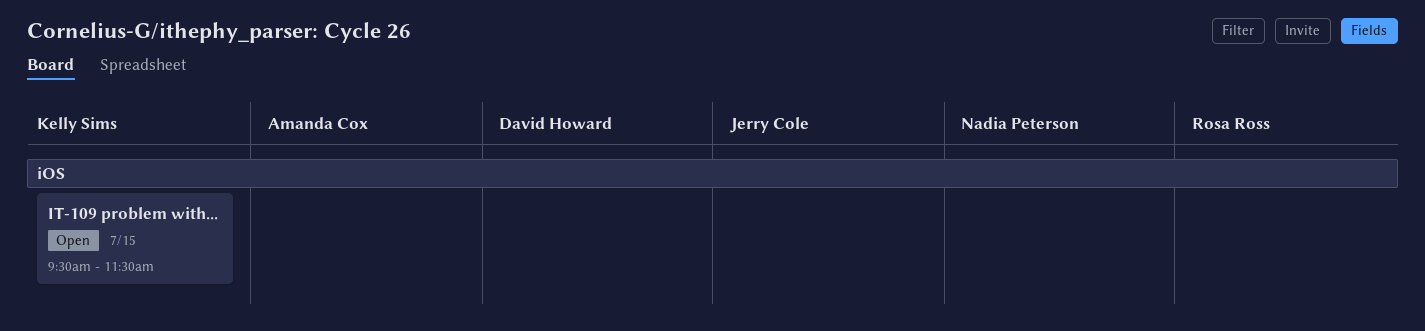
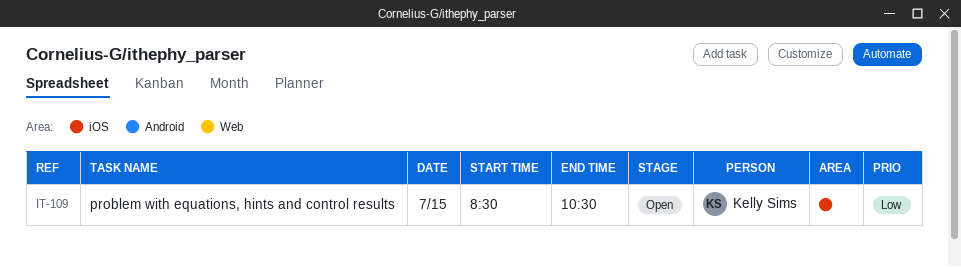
IT-109, begins: 09:30 -> 08:30
IT-109, ends: 11:30 -> 10:30

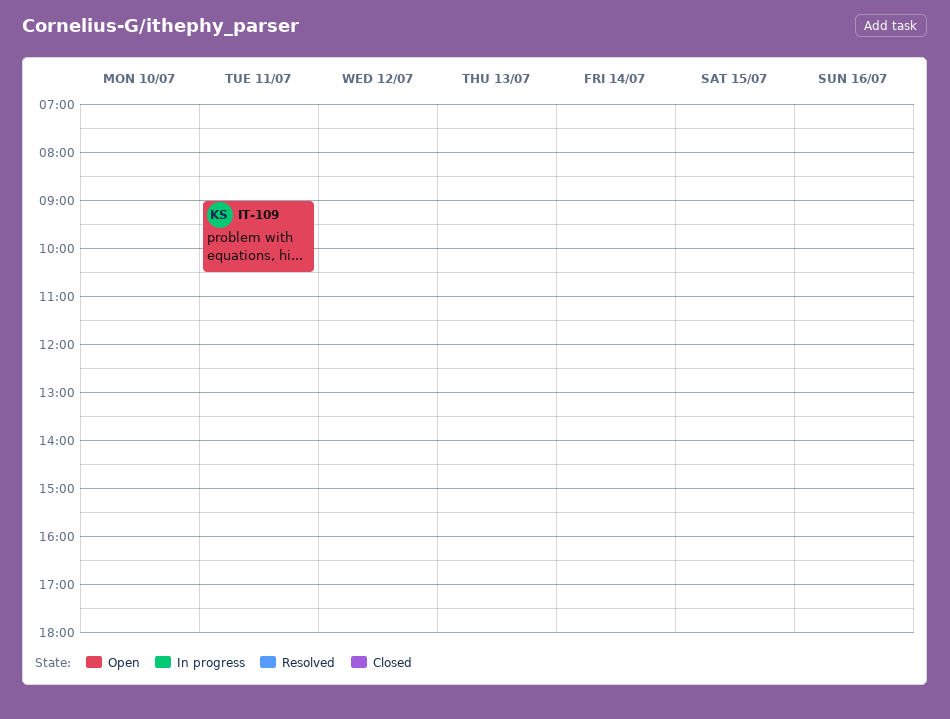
IT-109, day: Jul 15 -> Jul 11
IT-109, begins: 08:30 -> 09:00

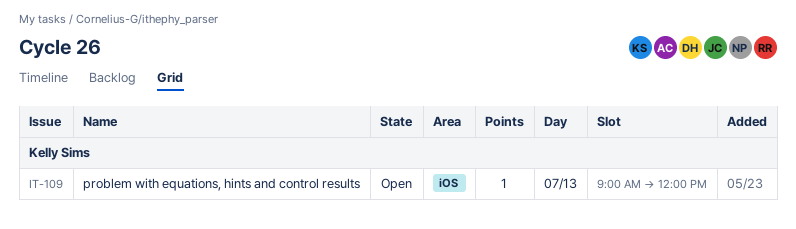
IT-109, day: Jul 11 -> Jul 13
IT-109, ends: 10:30 -> 12:00

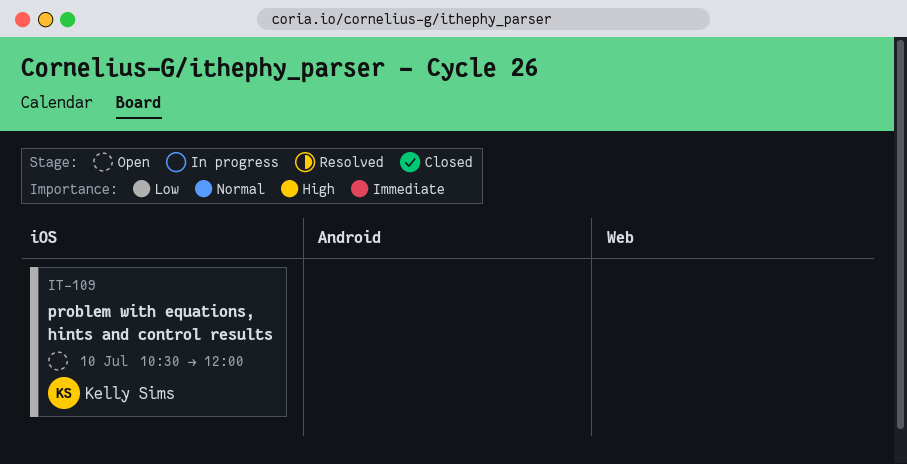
IT-109, day: Jul 13 -> Jul 10
IT-109, begins: 09:00 -> 10:30

